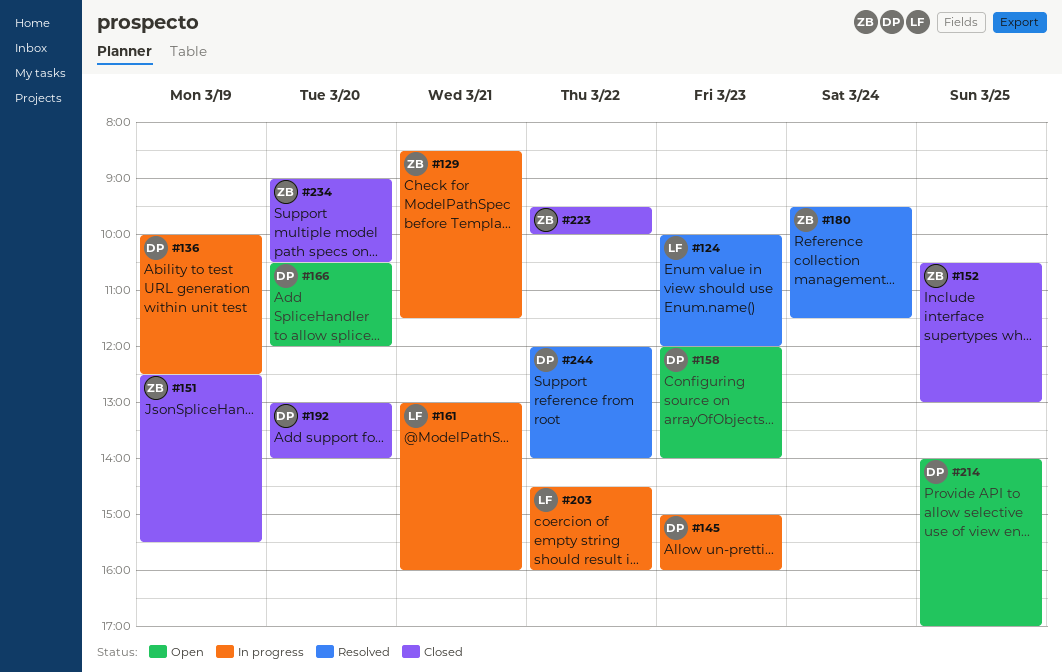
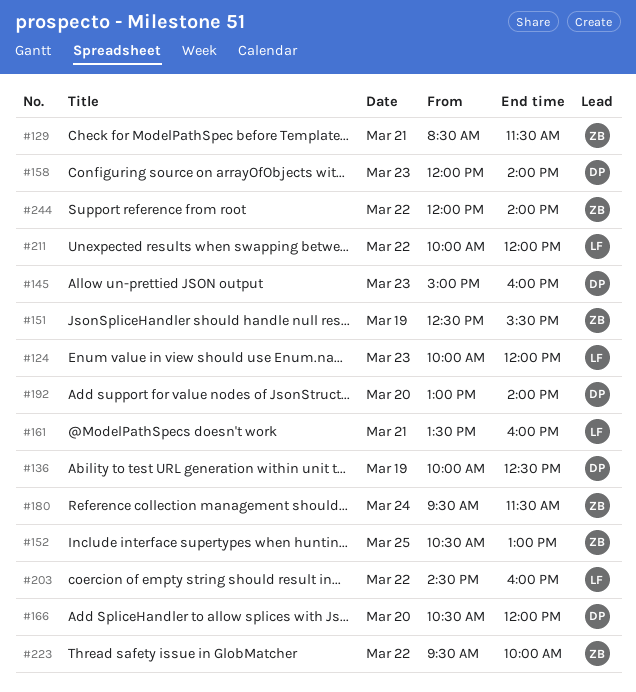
#161, begins: 13:00 -> 13:30
#211: none -> present
#214: present -> none
#234: present -> none
#244, owner: DP -> ZB

